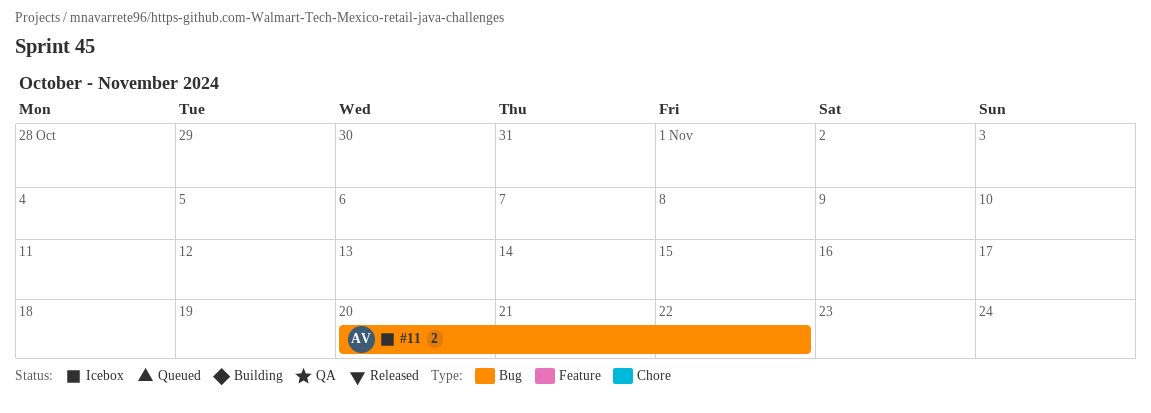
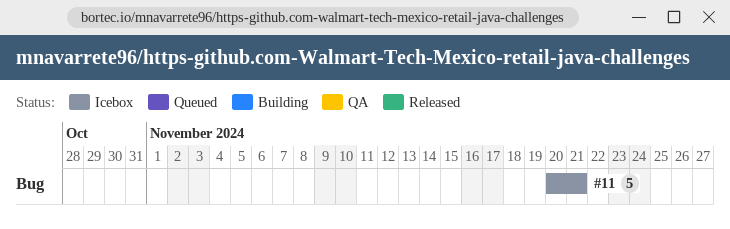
#11, estimate: 2 -> 5
#11, due: Nov 22 -> Nov 21

